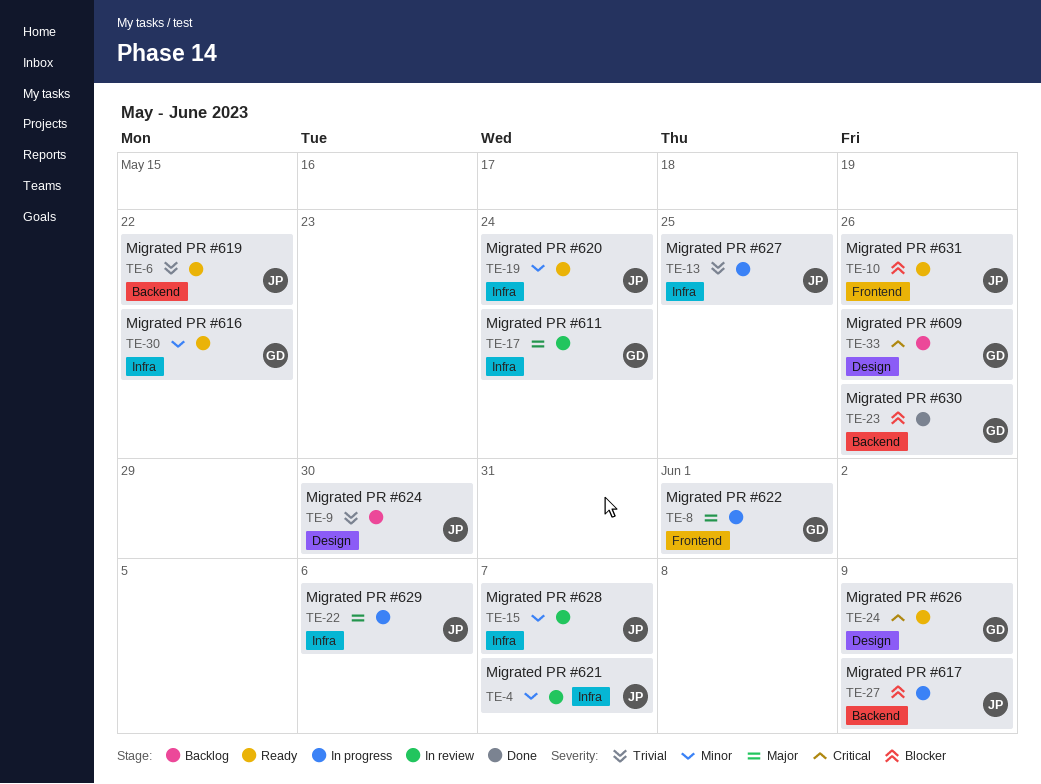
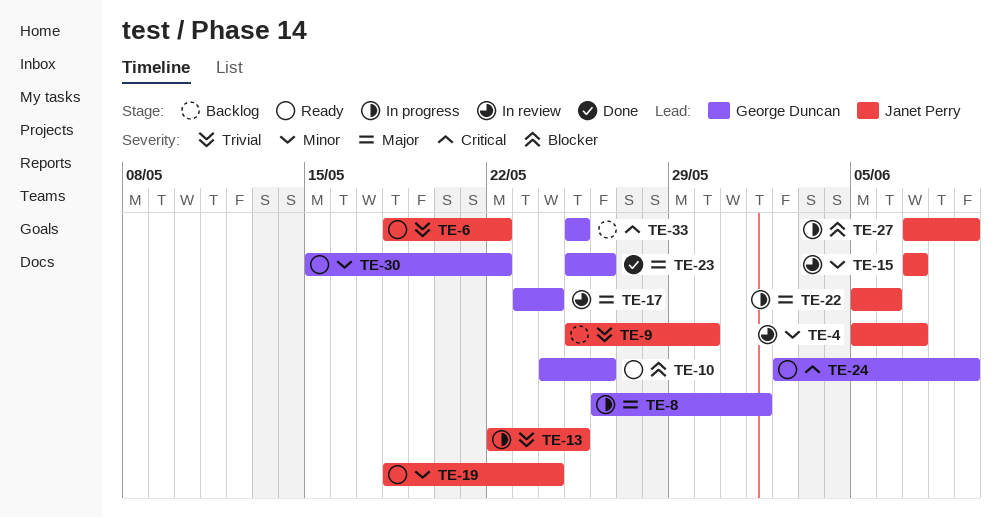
TE-10, owner: Janet Perry -> George Duncan
TE-23, priority: Blocker -> Major
TE-33, due: May 26 -> May 25

